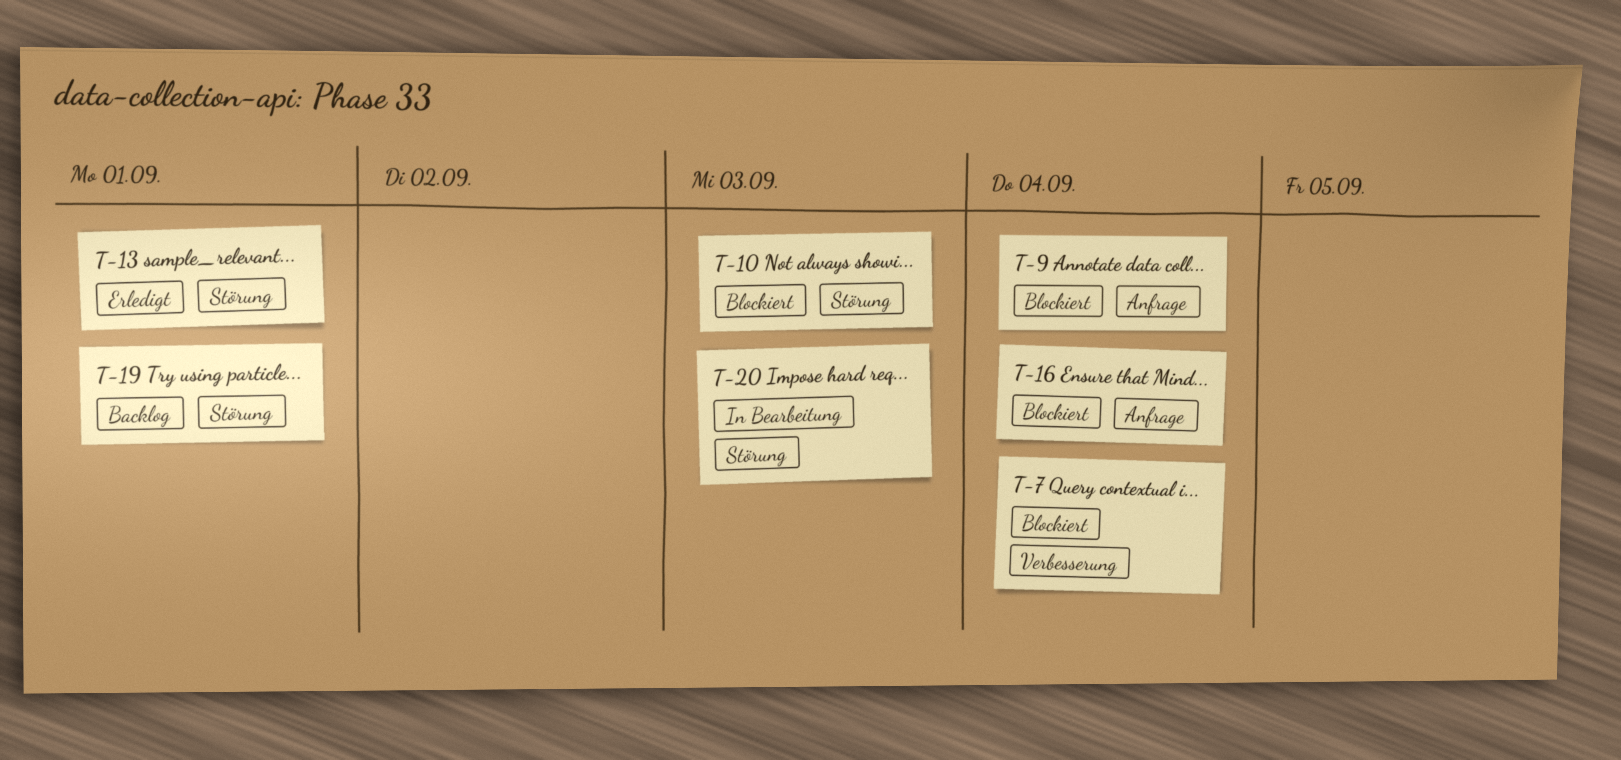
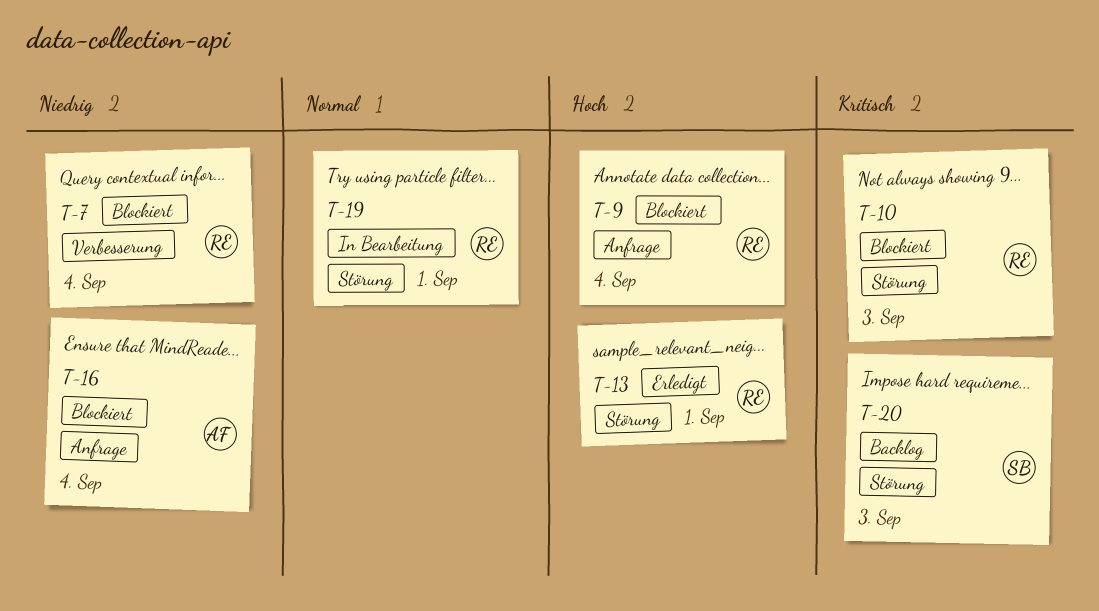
T-19, status: Backlog -> In Bearbeitung
T-20, status: In Bearbeitung -> Backlog

